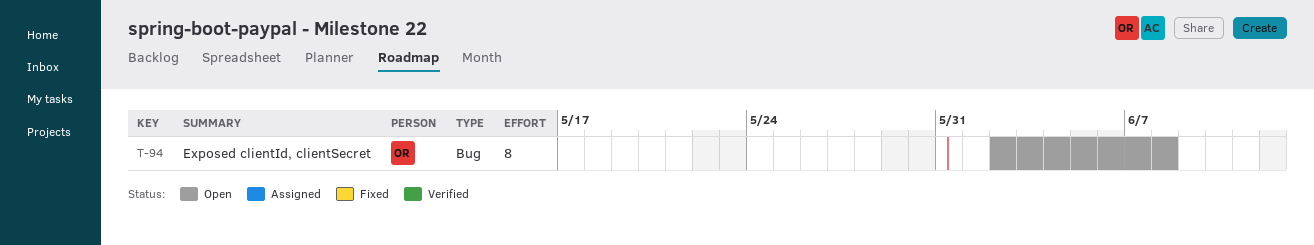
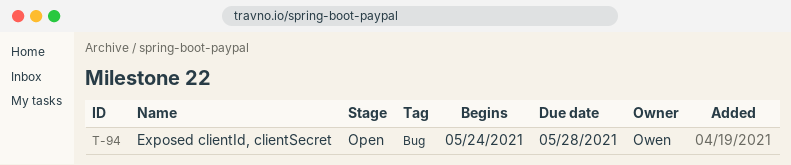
T-94, start: Jun 2 -> May 24
T-94, due: Jun 8 -> May 28

